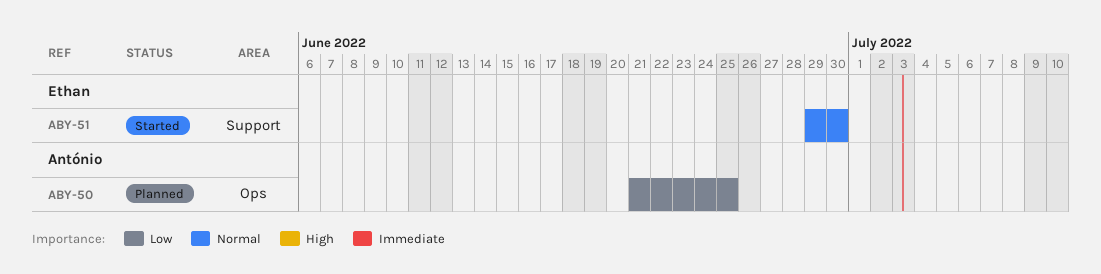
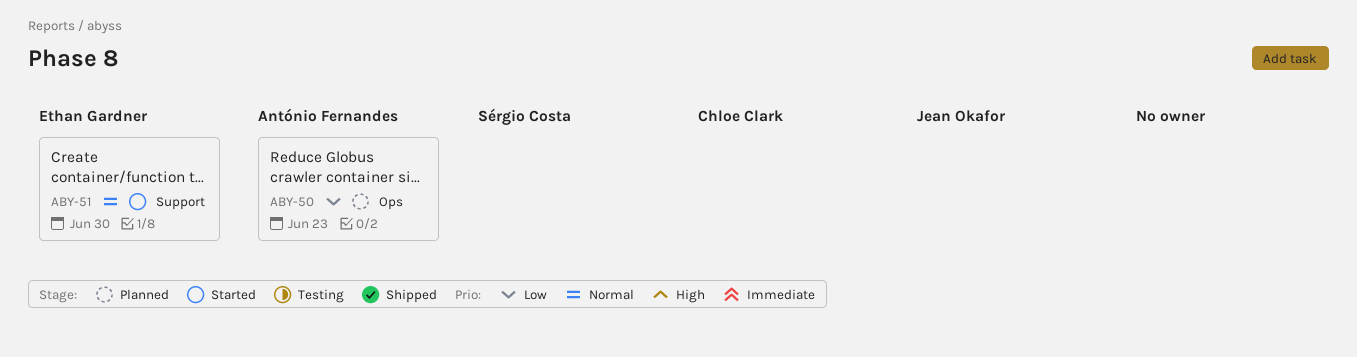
ABY-50, due: Jun 25 -> Jun 23

